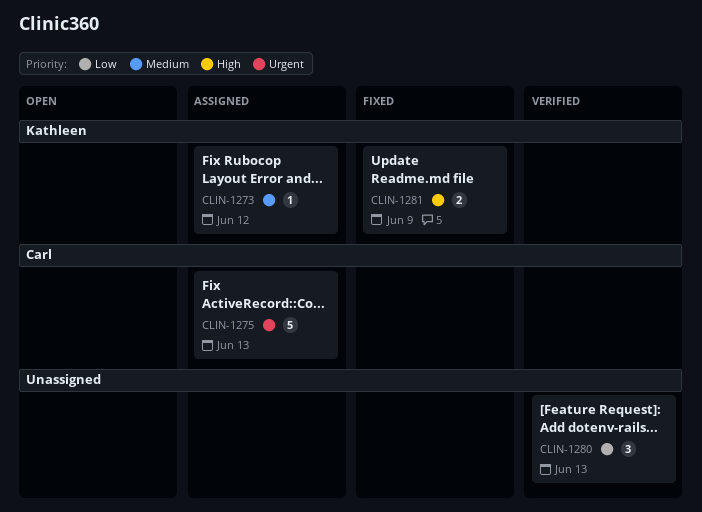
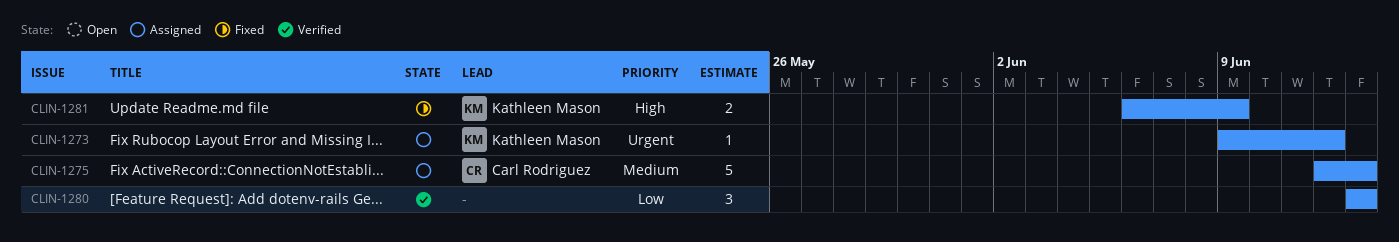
CLIN-1273, priority: Medium -> Urgent
CLIN-1275, priority: Urgent -> Medium

